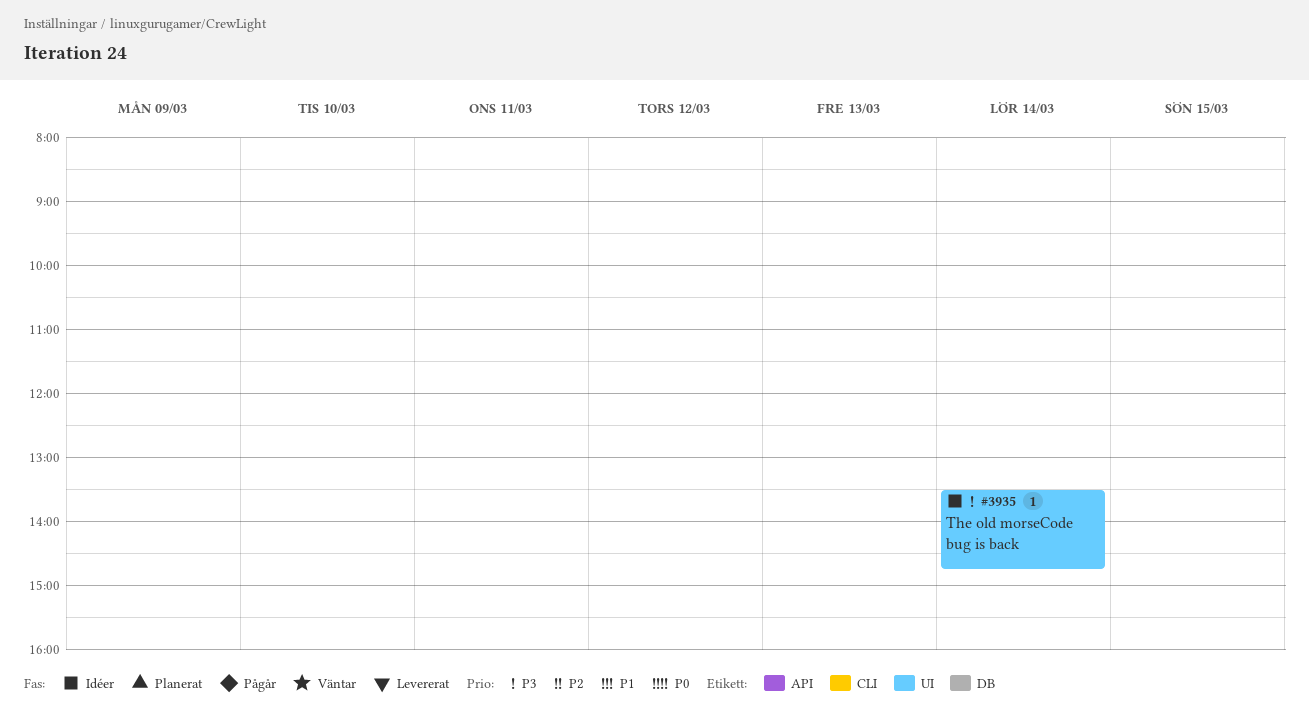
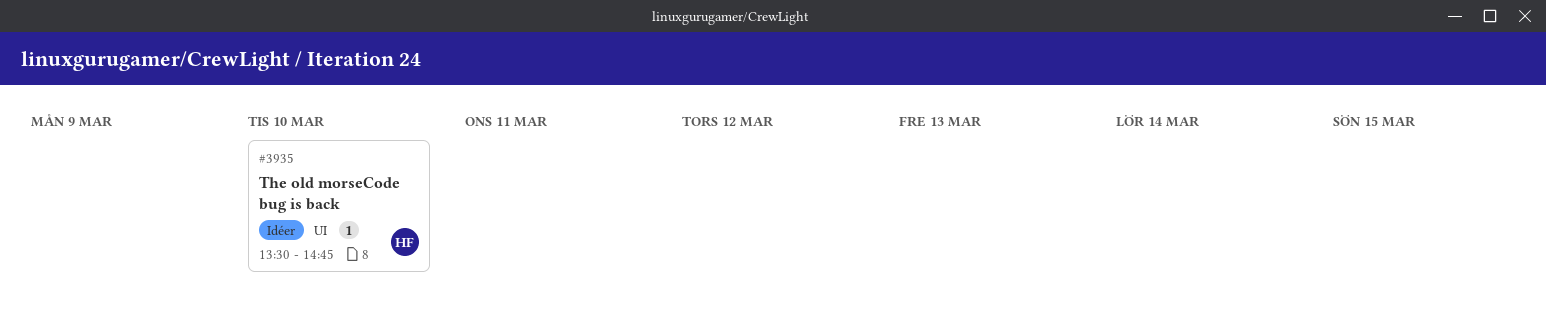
#3935, day: Mar 14 -> Mar 10

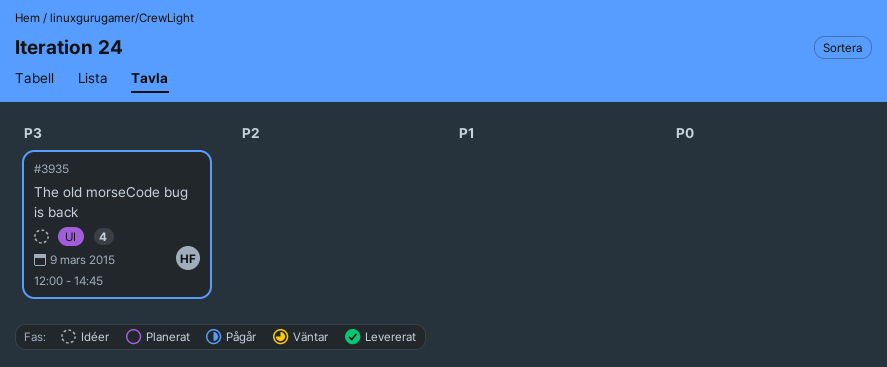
#3935, estimate: 1 -> 4
#3935, day: Mar 10 -> Mar 9
#3935, begins: 13:30 -> 12:00

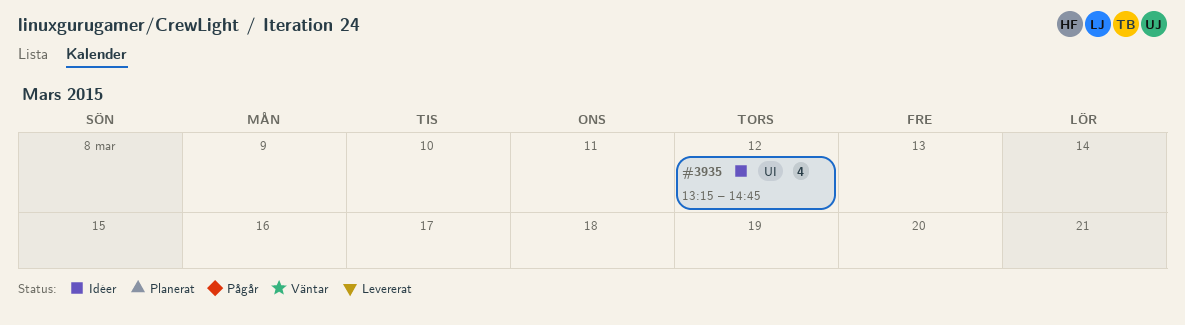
#3935, day: Mar 9 -> Mar 12
#3935, begins: 12:00 -> 13:15

